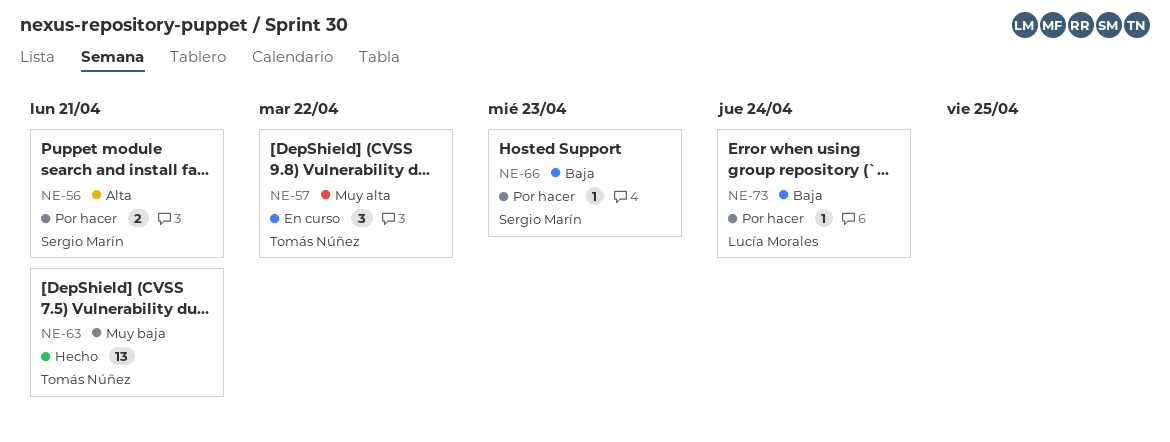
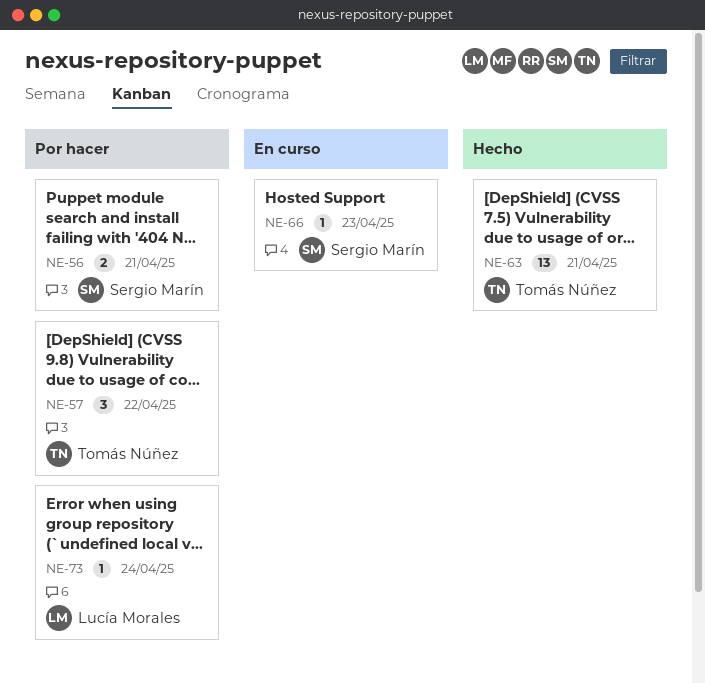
NE-57, status: En curso -> Por hacer
NE-66, status: Por hacer -> En curso

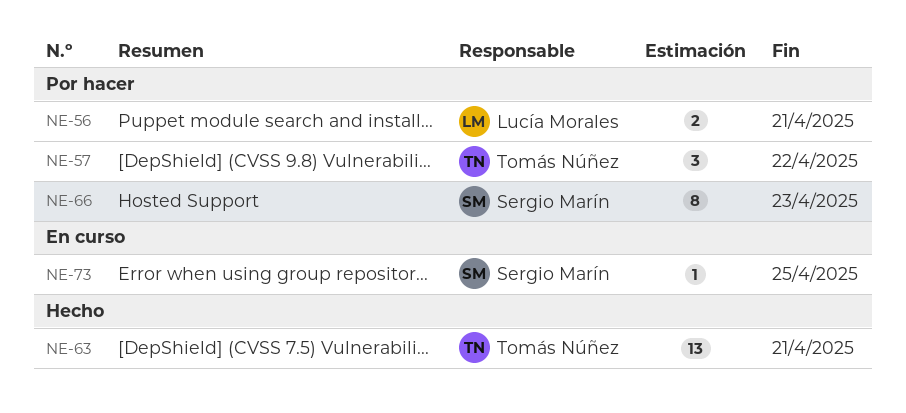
NE-56, owner: Sergio Marín -> Lucía Morales
NE-66, status: En curso -> Por hacer
NE-66, estimate: 1 -> 8
NE-73, status: Por hacer -> En curso
NE-73, owner: Lucía Morales -> Sergio Marín
NE-73, due: Apr 24 -> Apr 25

